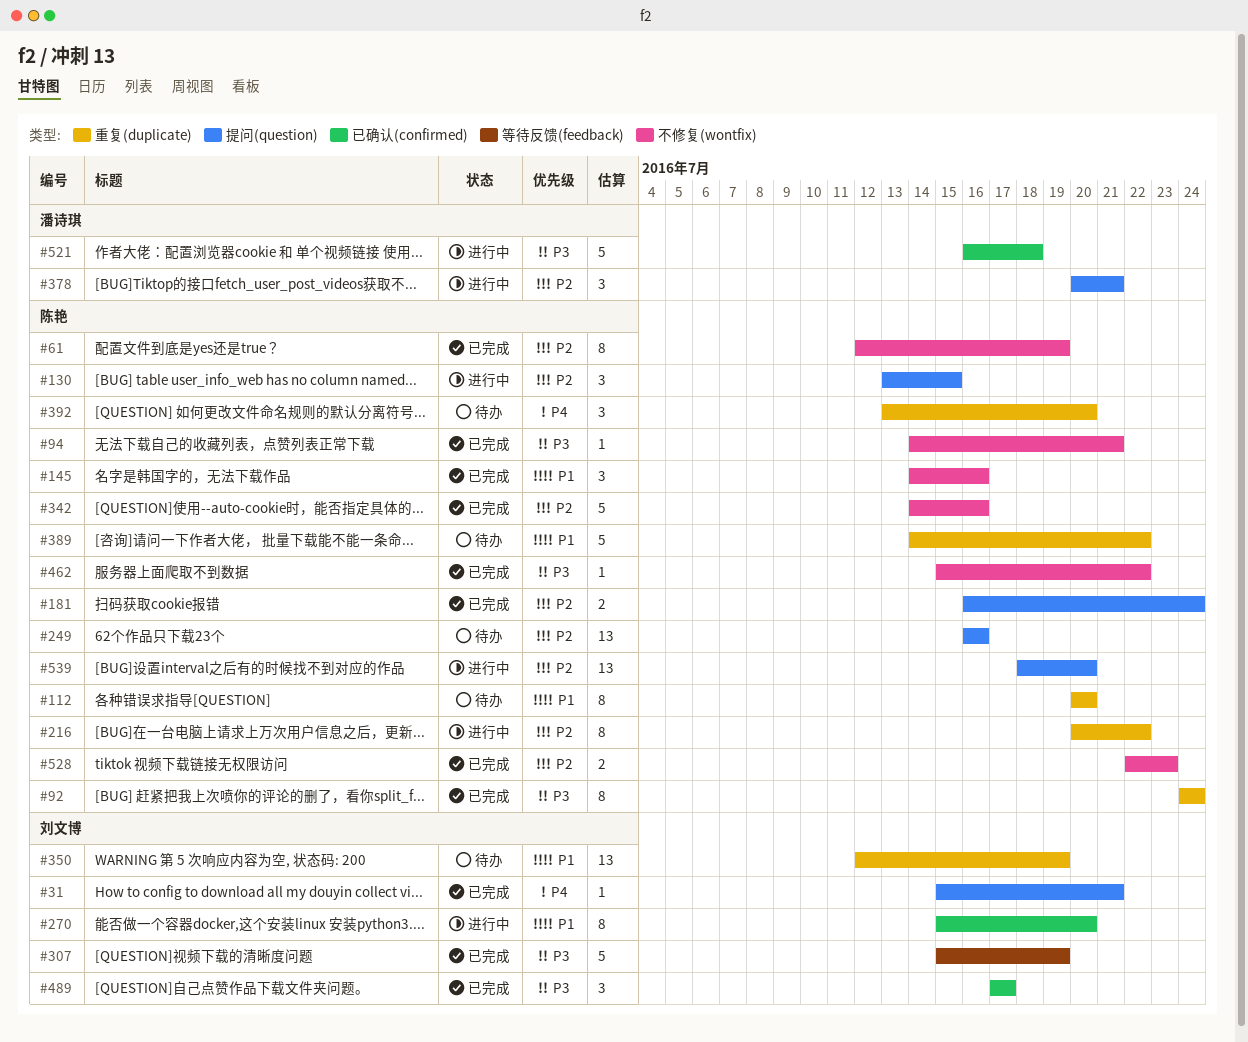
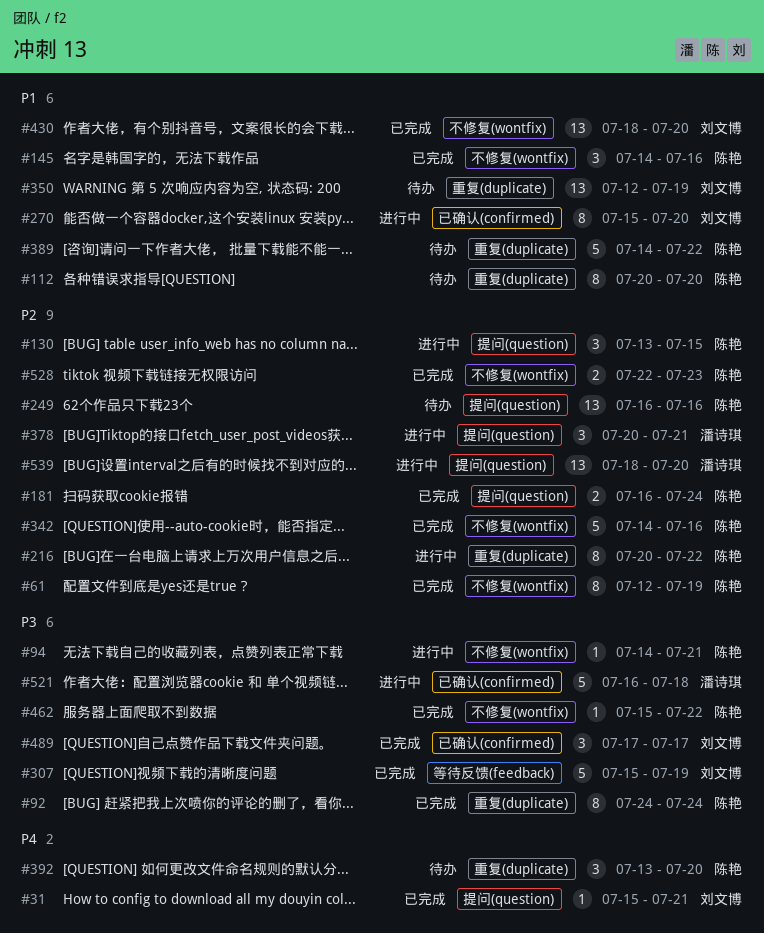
#94, status: 已完成 -> 进行中
#430: none -> present
#539, owner: 陈艳 -> 潘诗琪

